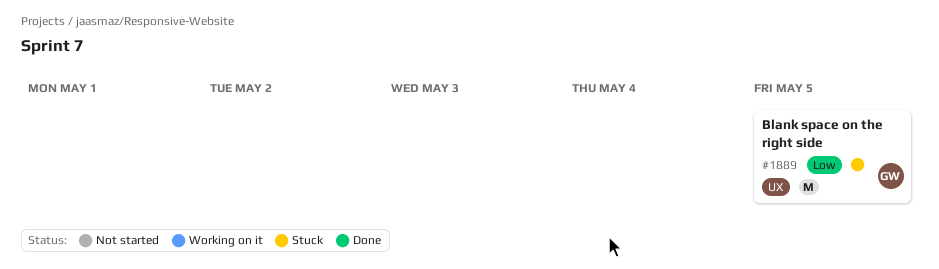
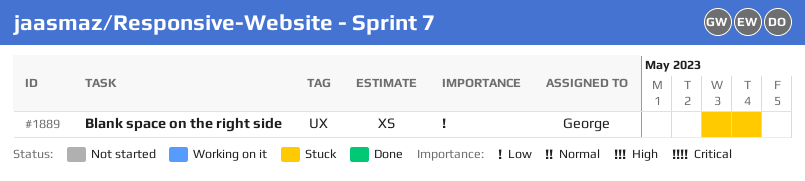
#1889, estimate: M -> XS
#1889, due: May 5 -> May 4

